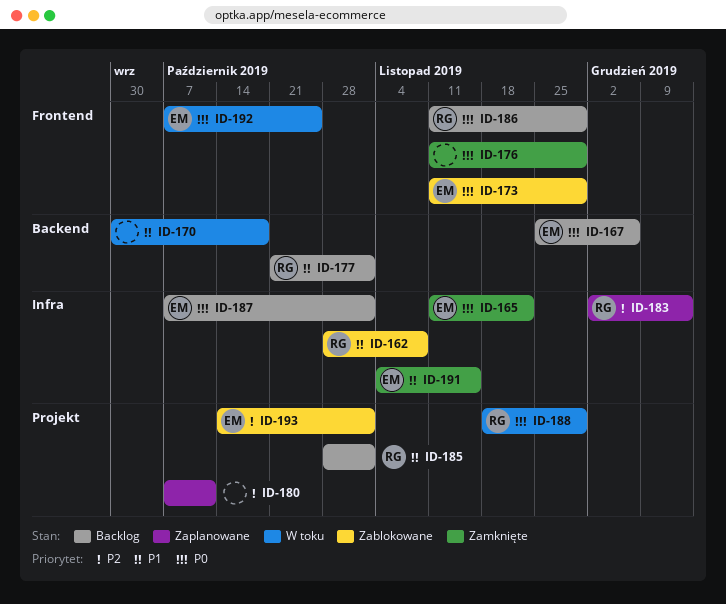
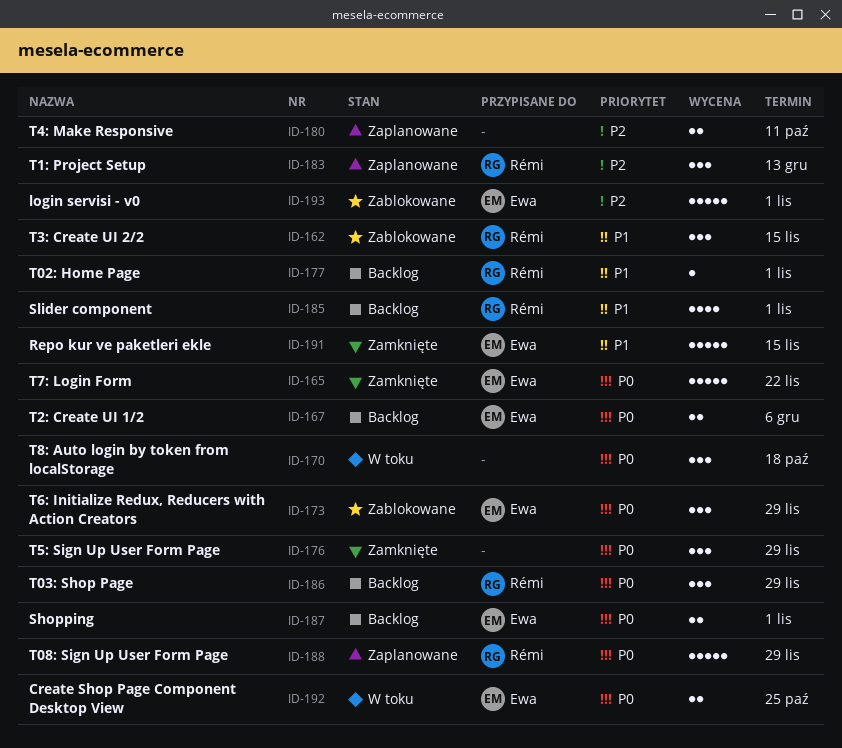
ID-162, due: Nov 8 -> Nov 15
ID-170, priority: P1 -> P0
ID-188, status: W toku -> Zaplanowane

